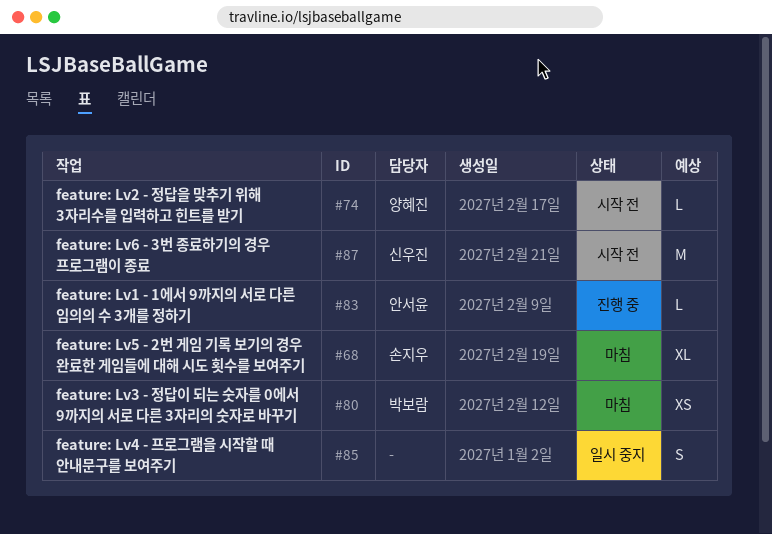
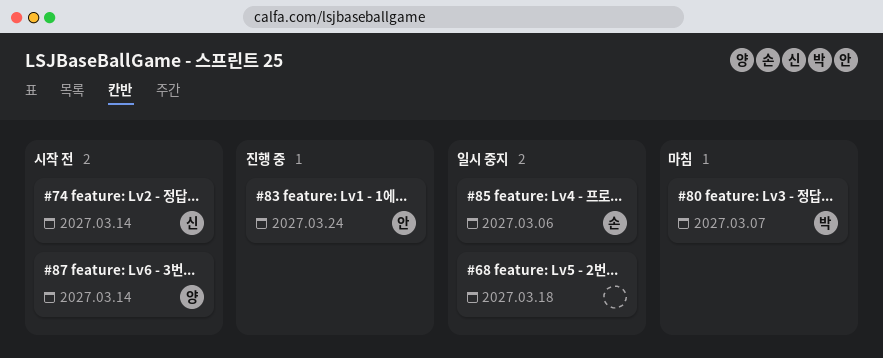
#68, status: 마침 -> 일시 중지
#68, owner: 손지우 -> none
#74, owner: 양혜진 -> 신우진
#85, owner: none -> 손지우
#87, owner: 신우진 -> 양혜진

